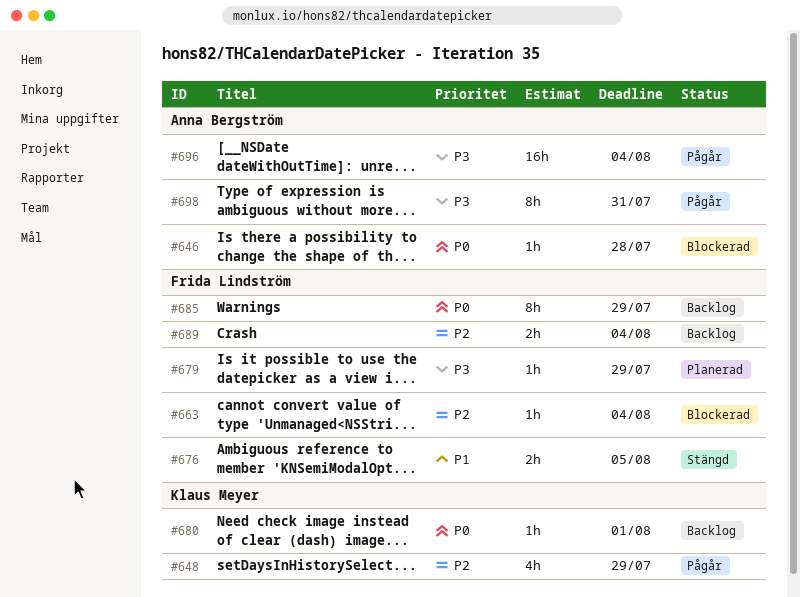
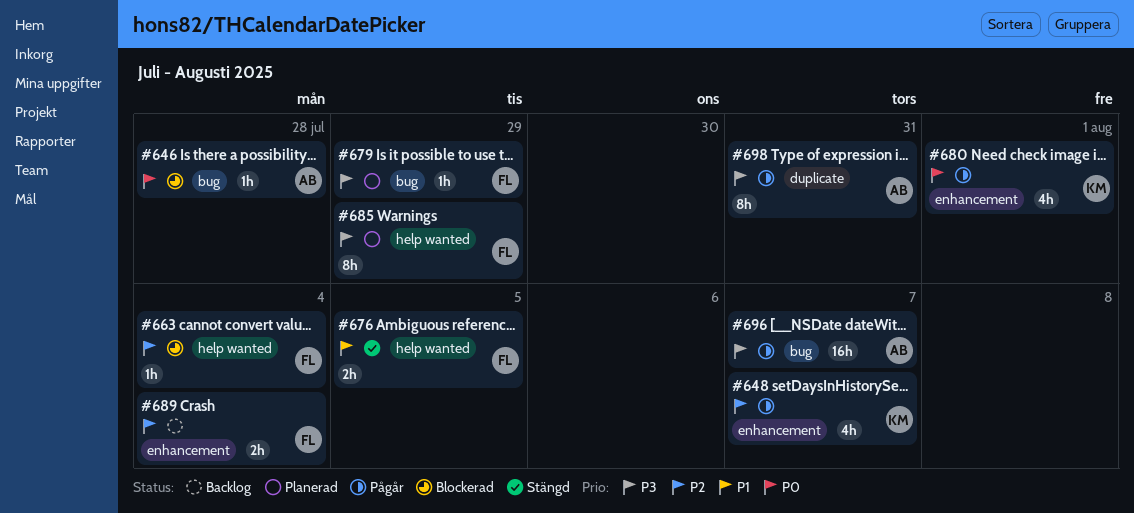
#648, due: Jul 29 -> Aug 7
#680, status: Backlog -> Pågår
#680, estimate: 1h -> 4h
#685, status: Backlog -> Planerad
#685, priority: P0 -> P3
#696, due: Aug 4 -> Aug 7

